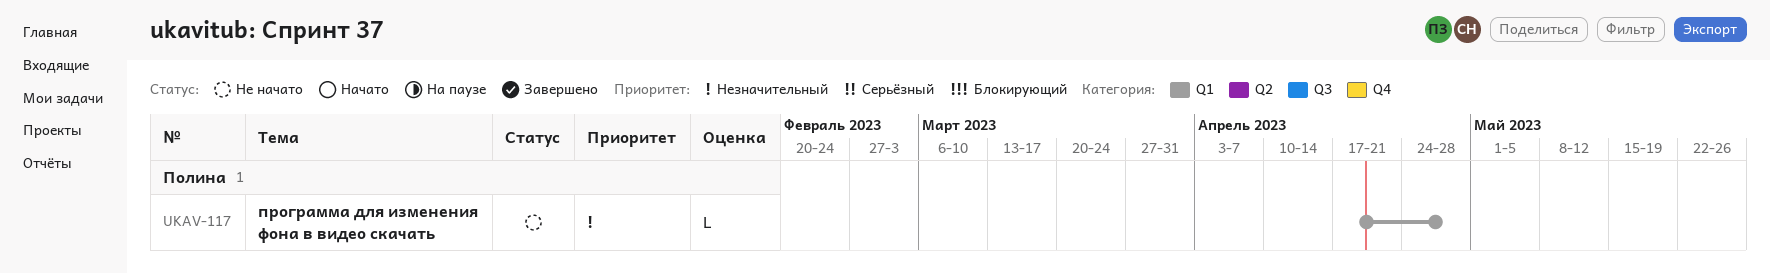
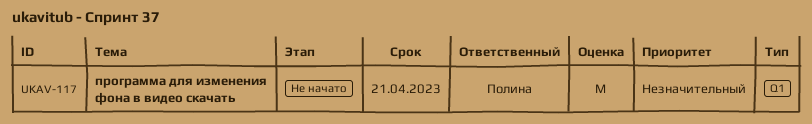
UKAV-117, estimate: L -> M
UKAV-117, due: Apr 28 -> Apr 21

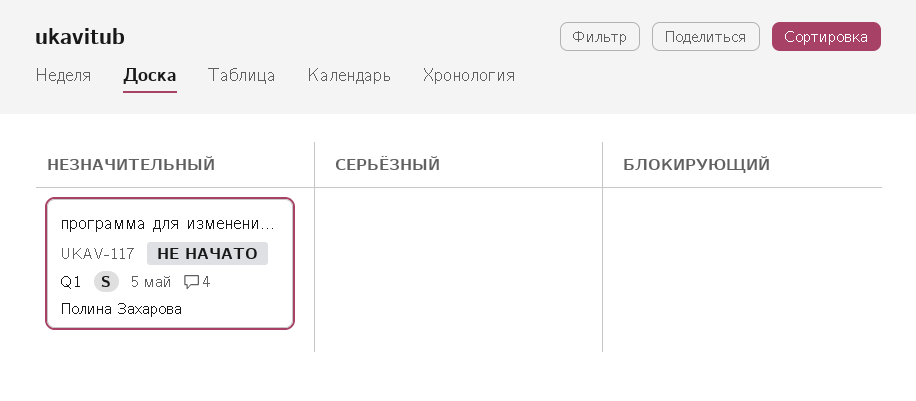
UKAV-117, estimate: M -> S
UKAV-117, due: Apr 21 -> May 5

